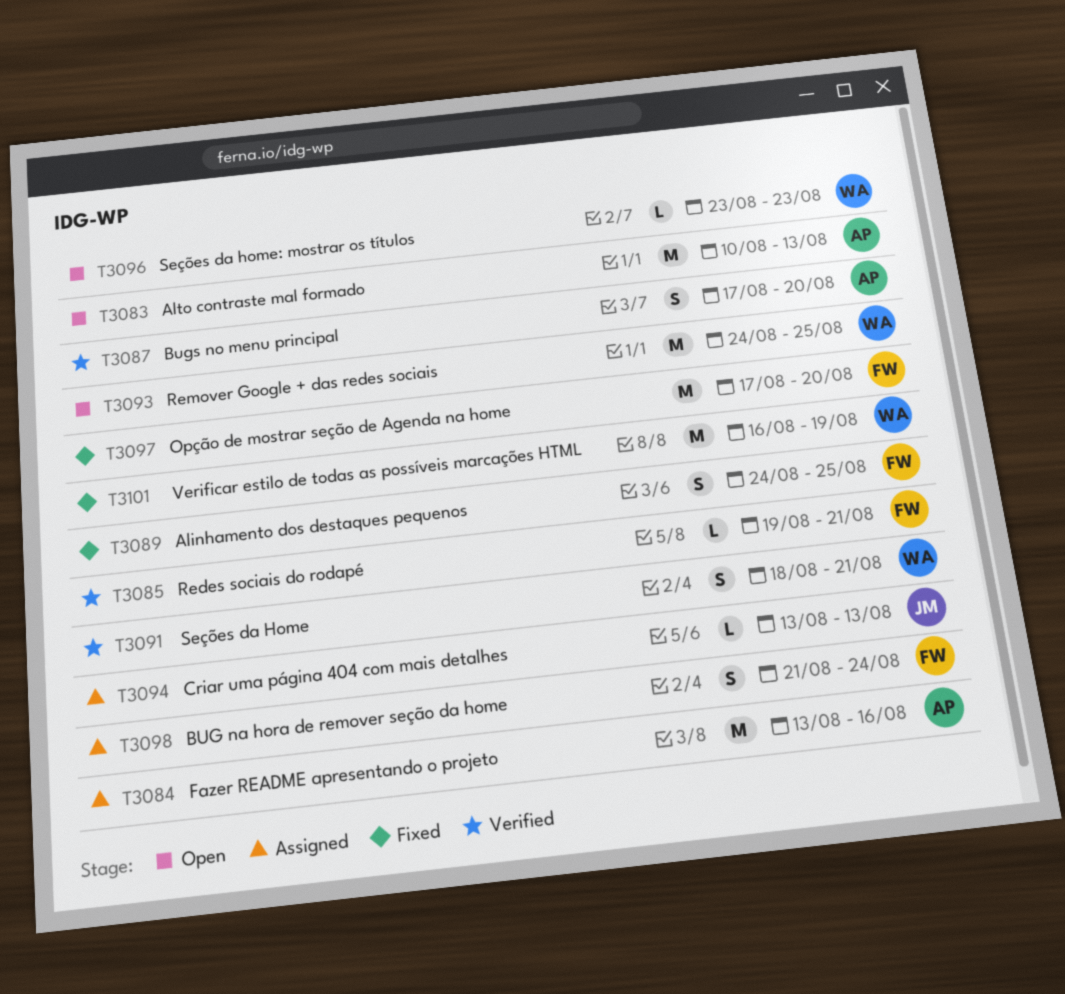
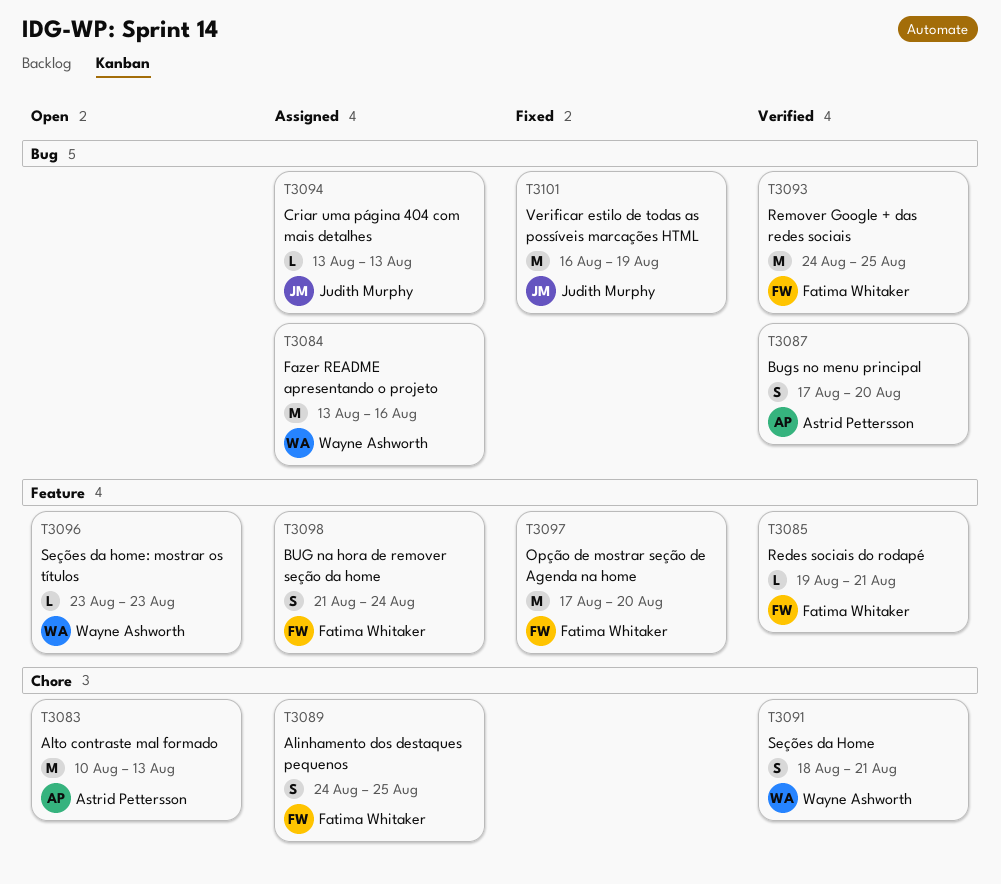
T3084, owner: Astrid Pettersson -> Wayne Ashworth
T3089, status: Fixed -> Assigned
T3093, status: Open -> Verified
T3093, owner: Wayne Ashworth -> Fatima Whitaker
T3101, owner: Wayne Ashworth -> Judith Murphy

